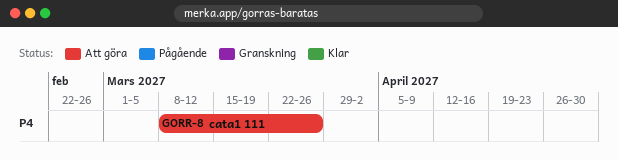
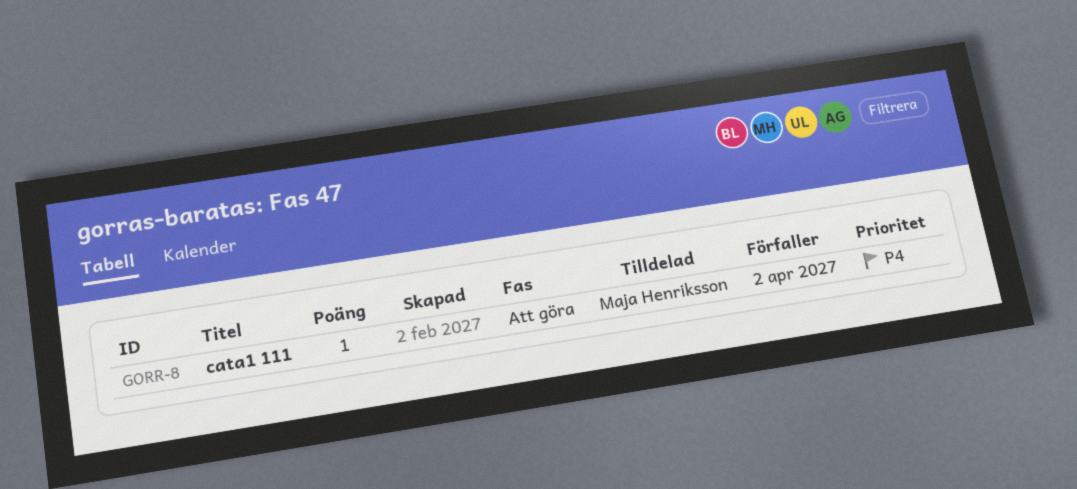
GORR-8, due: Mar 26 -> Apr 2

